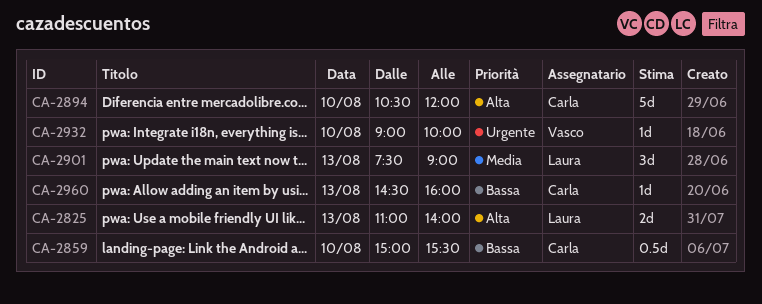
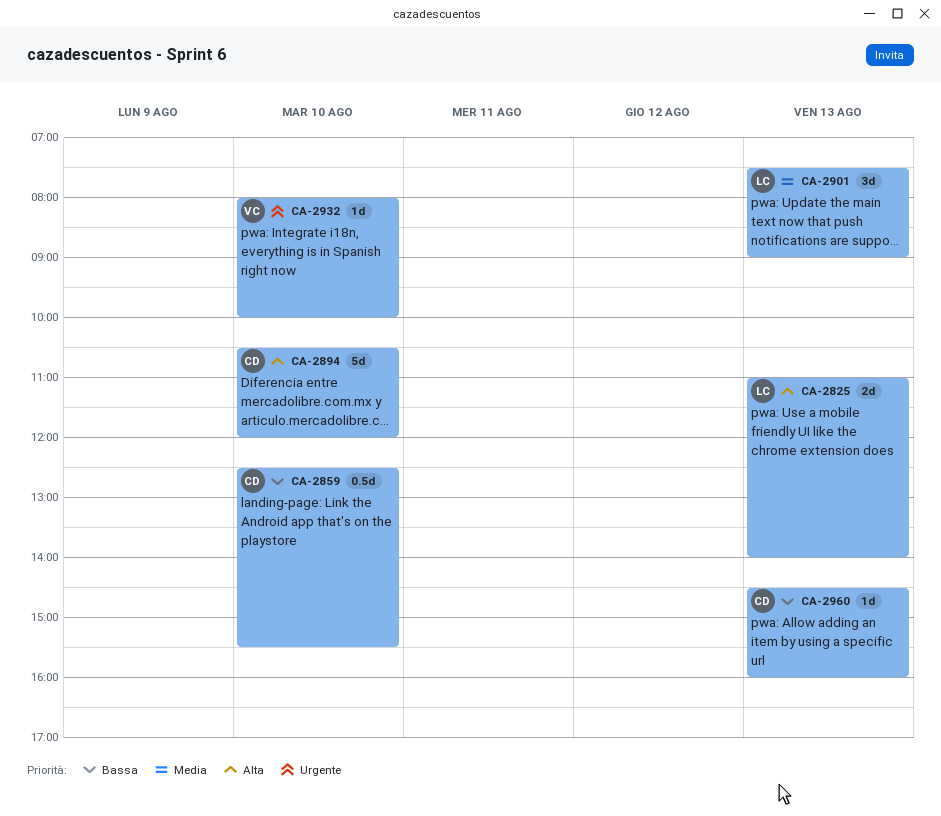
CA-2859, begins: 15:00 -> 12:30
CA-2932, begins: 09:00 -> 08:00

